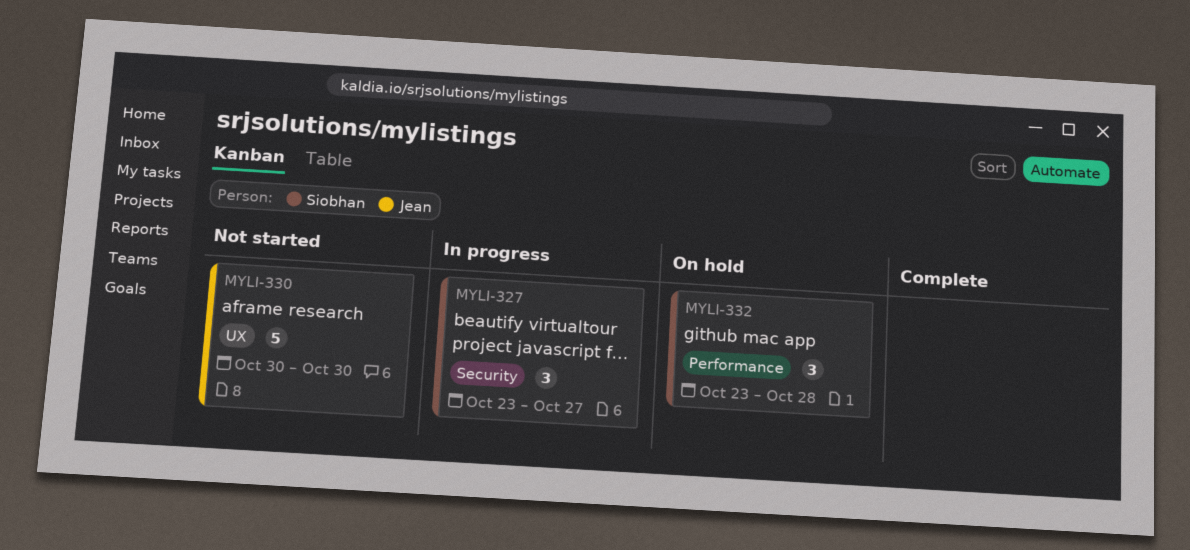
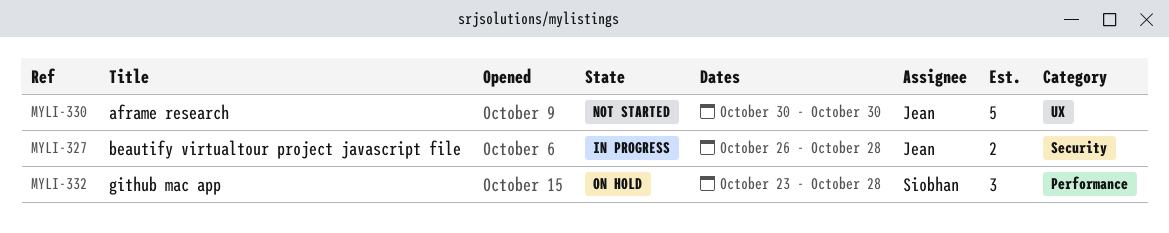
MYLI-327, owner: Siobhan -> Jean
MYLI-327, estimate: 3 -> 2
MYLI-327, start: Oct 23 -> Oct 26
MYLI-327, due: Oct 27 -> Oct 28

